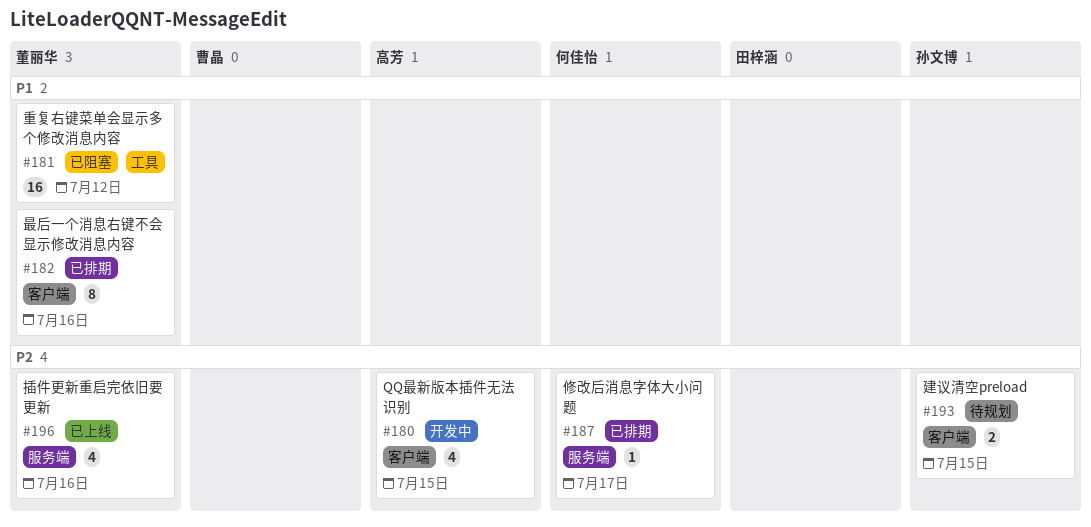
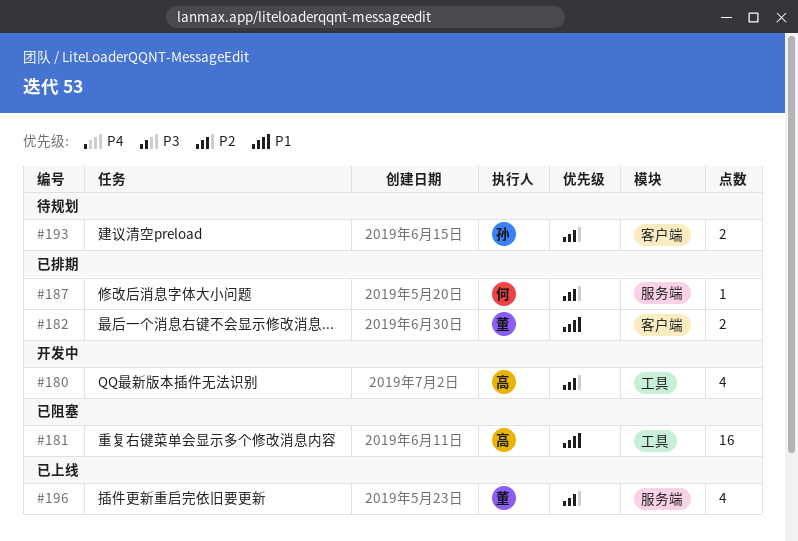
#180, label: 客户端 -> 工具
#181, owner: 董丽华 -> 高芳
#182, estimate: 8 -> 2

